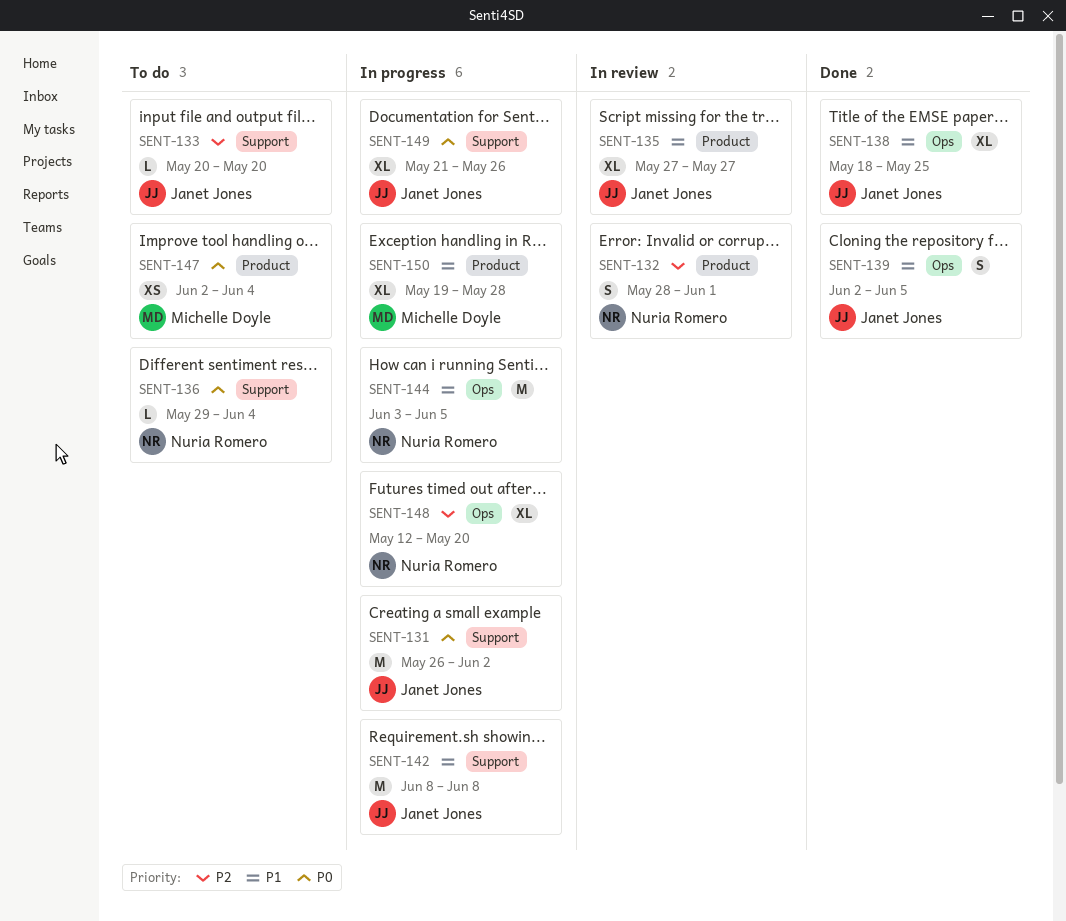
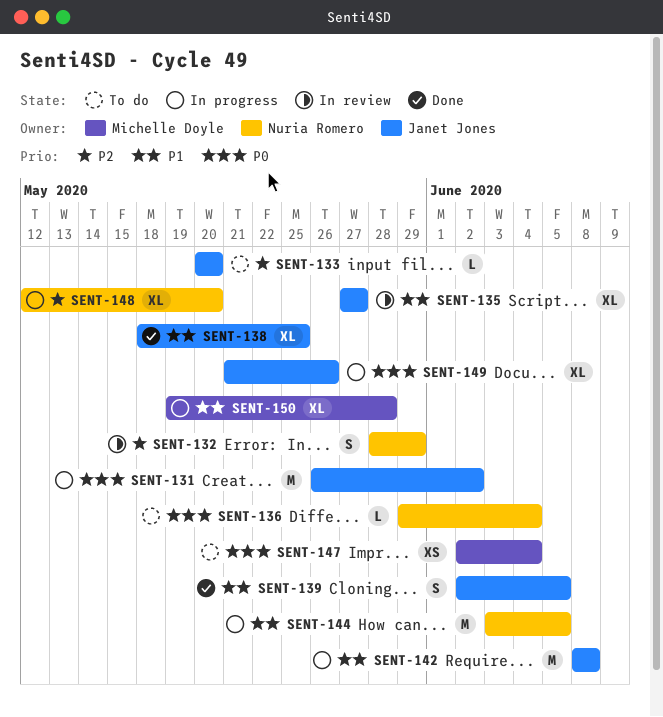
SENT-132, due: Jun 1 -> May 29

